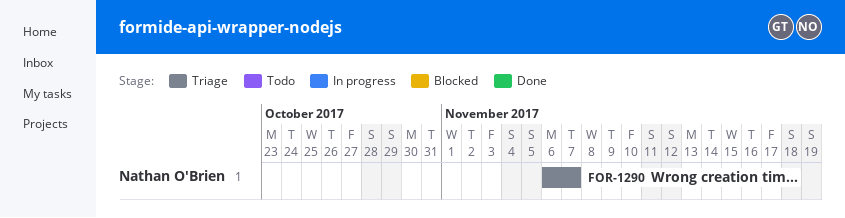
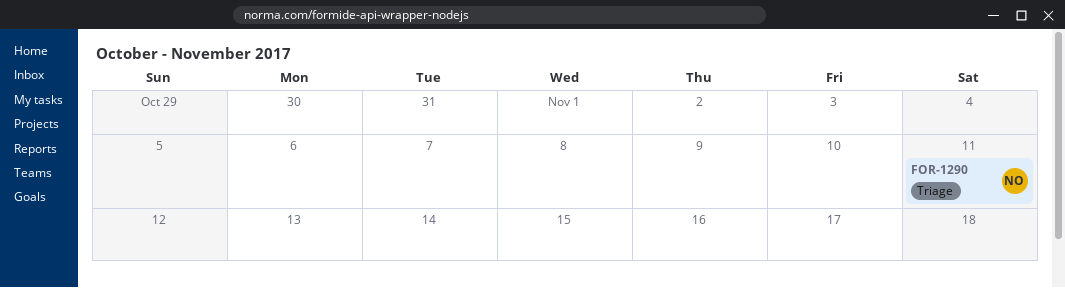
FOR-1290, due: Nov 7 -> Nov 11

